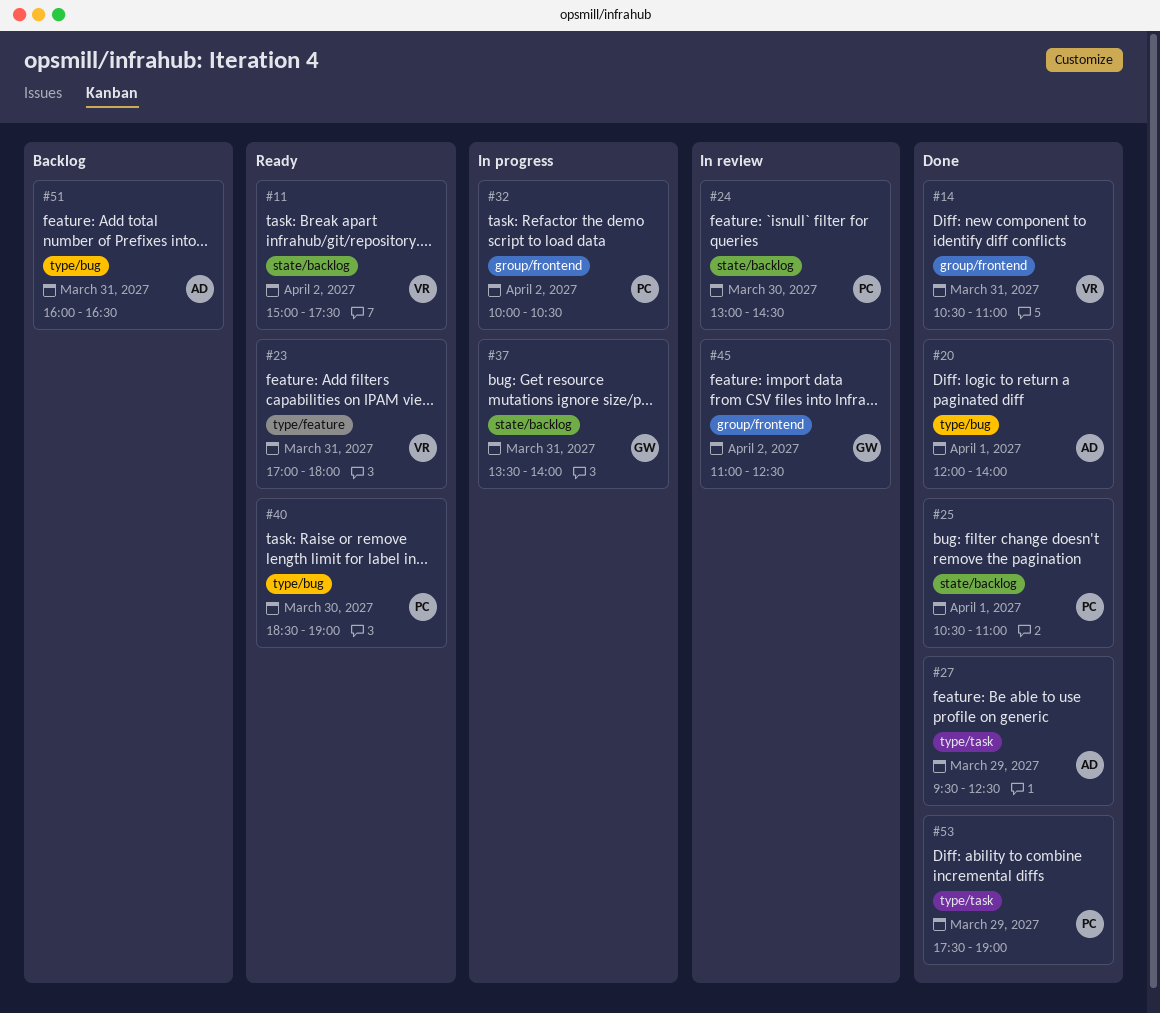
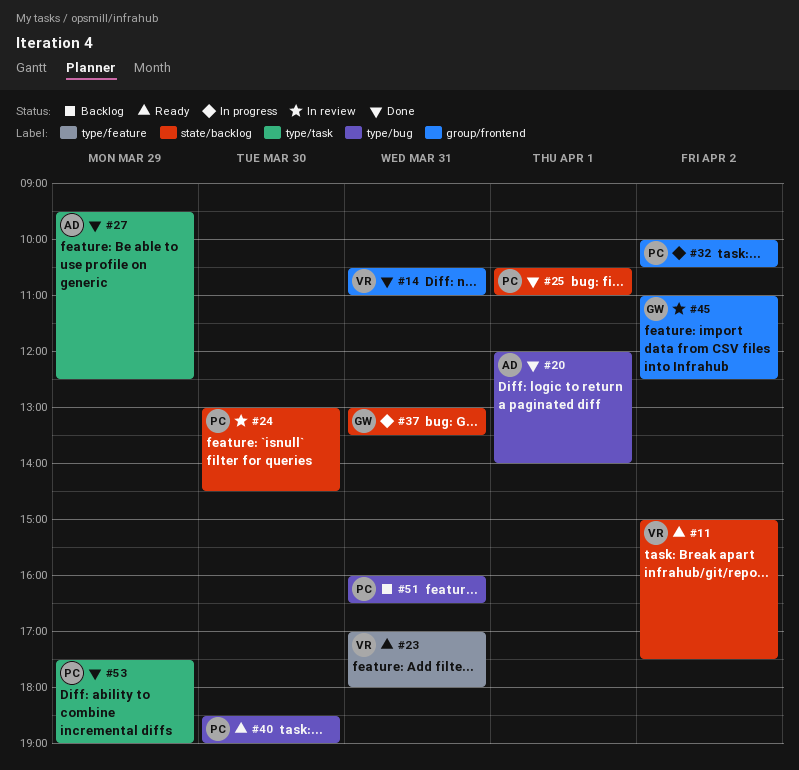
#37, begins: 13:30 -> 13:00
#37, ends: 14:00 -> 13:30
#51, owner: AD -> PC

